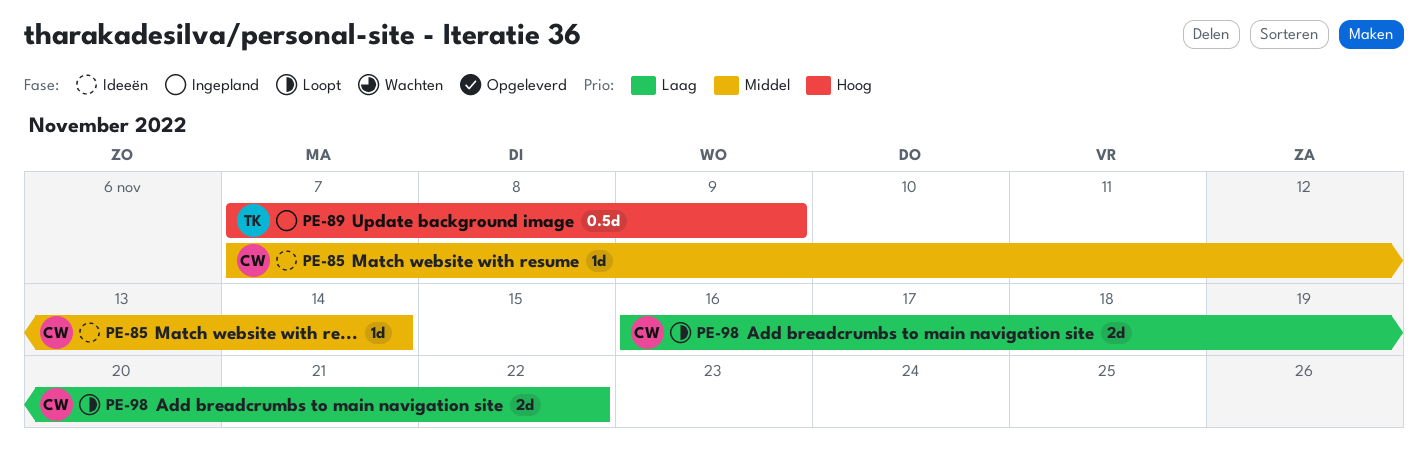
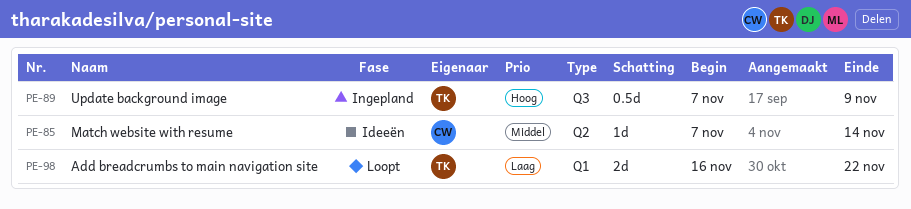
PE-98, owner: CW -> TK

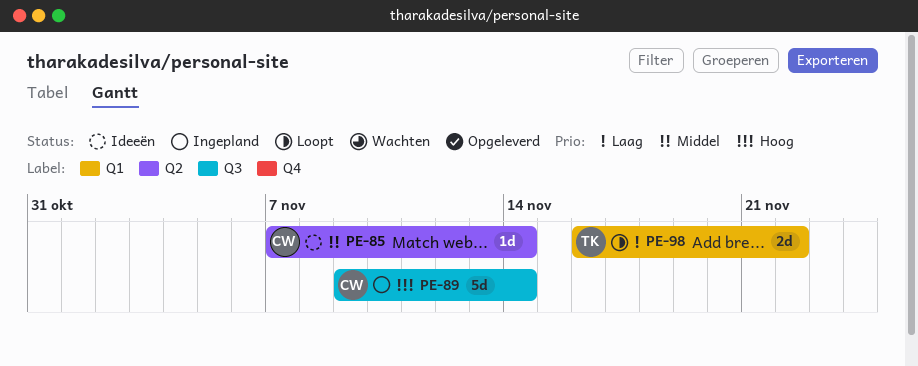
PE-89, owner: TK -> CW
PE-89, estimate: 0.5d -> 5d
PE-89, start: Nov 7 -> Nov 9
PE-89, due: Nov 9 -> Nov 14

